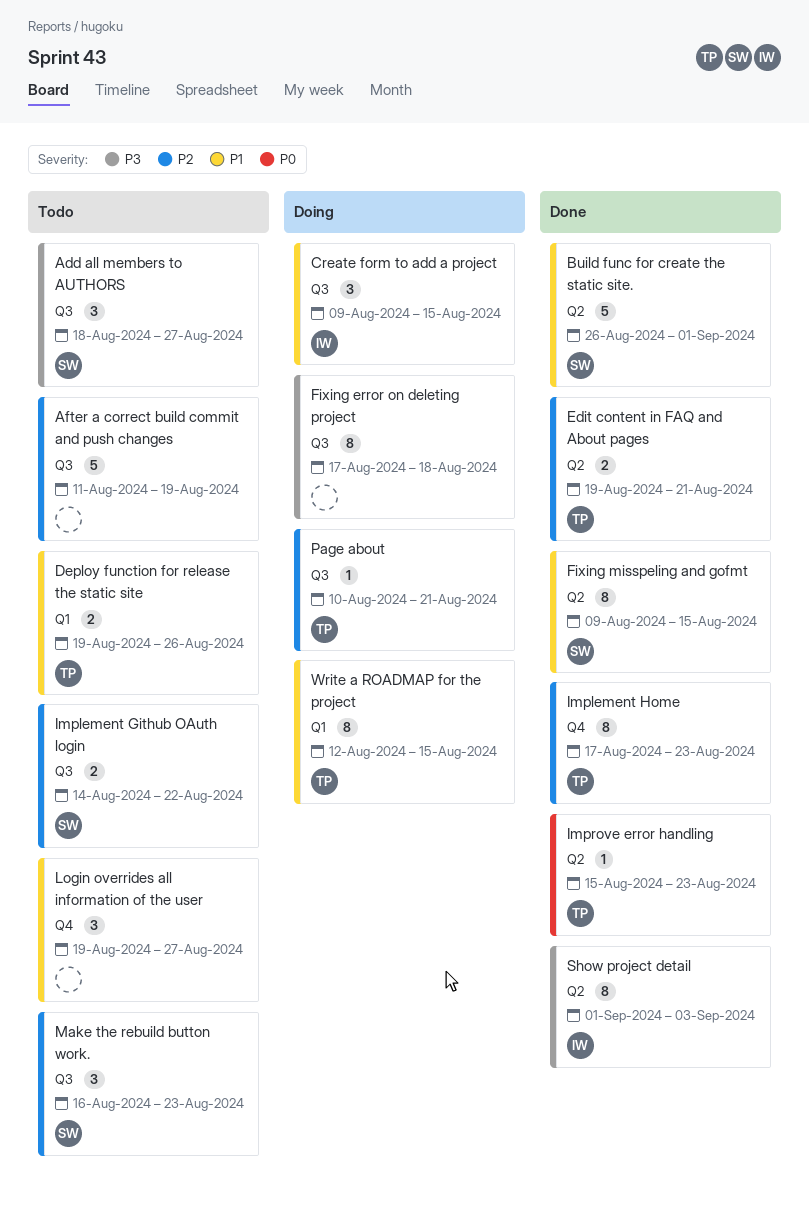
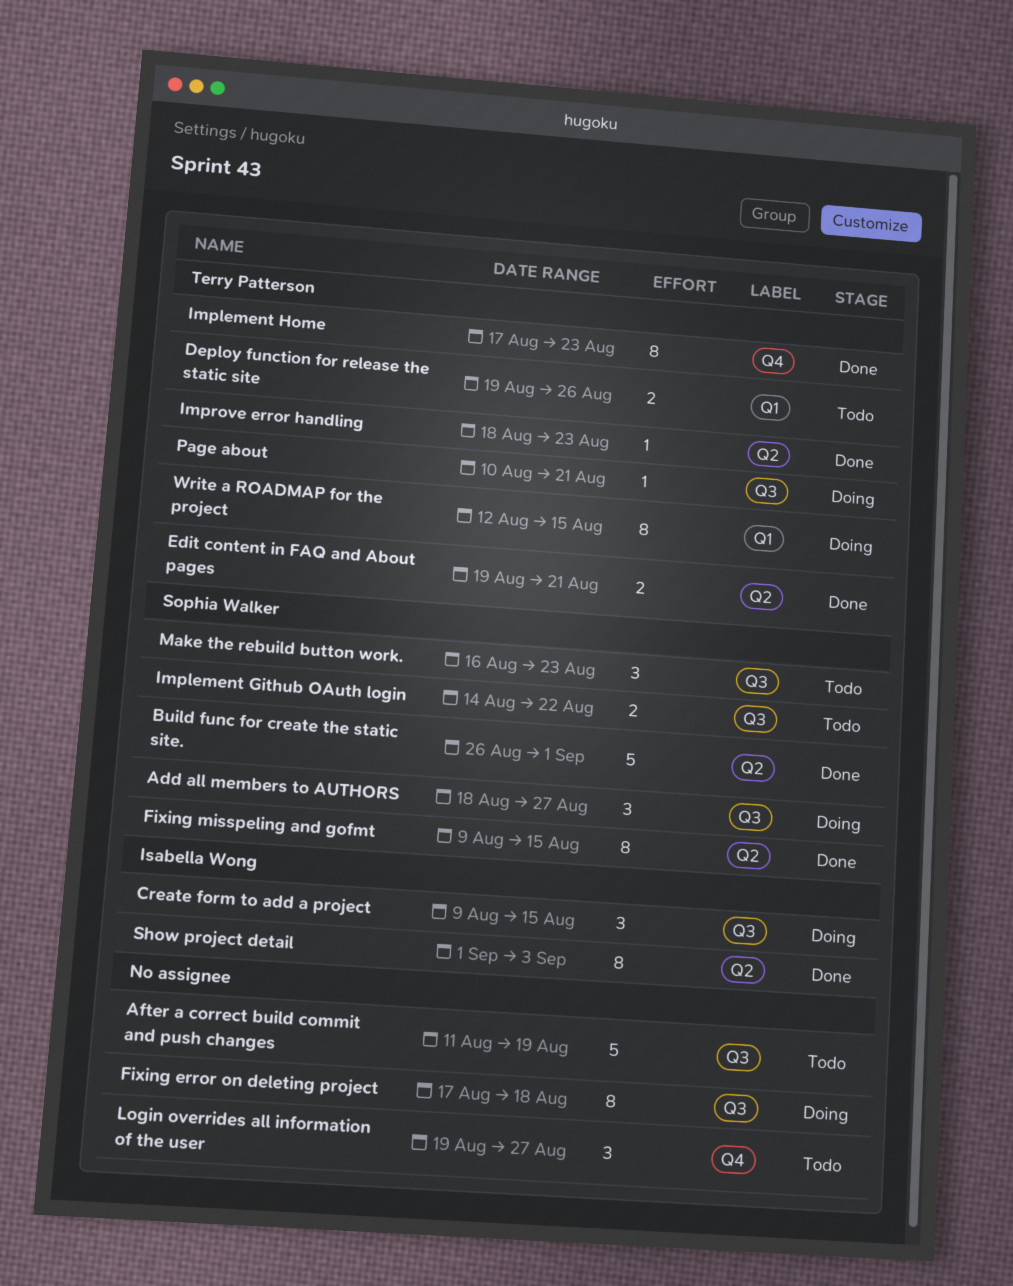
Add all members to AUTHORS, status: Todo -> Doing
Improve error handling, start: Aug 15 -> Aug 18

